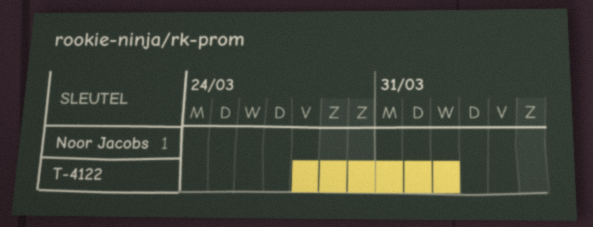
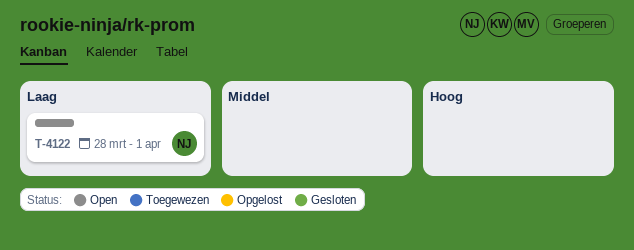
T-4122, due: Apr 2 -> Apr 1

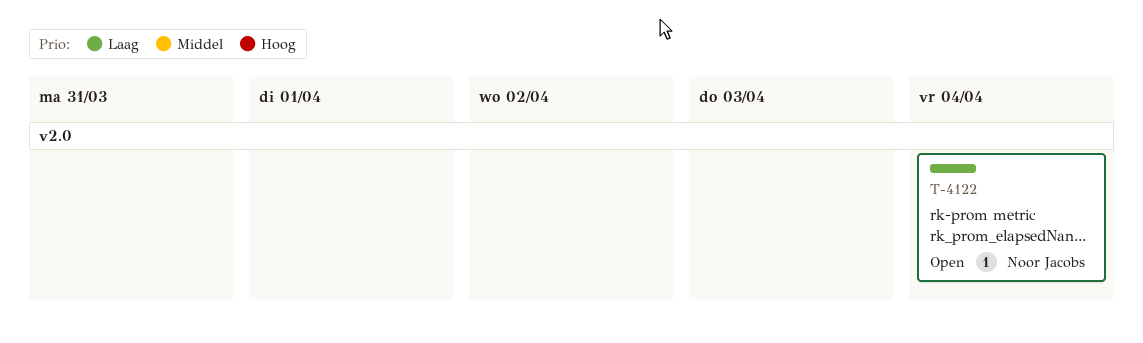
T-4122, due: Apr 1 -> Apr 4

